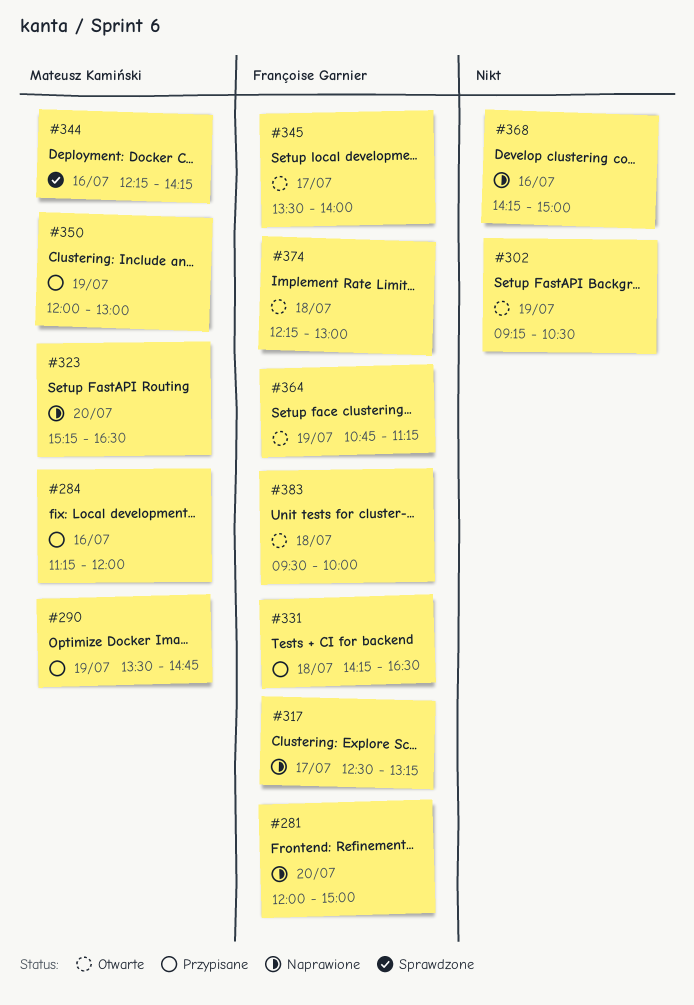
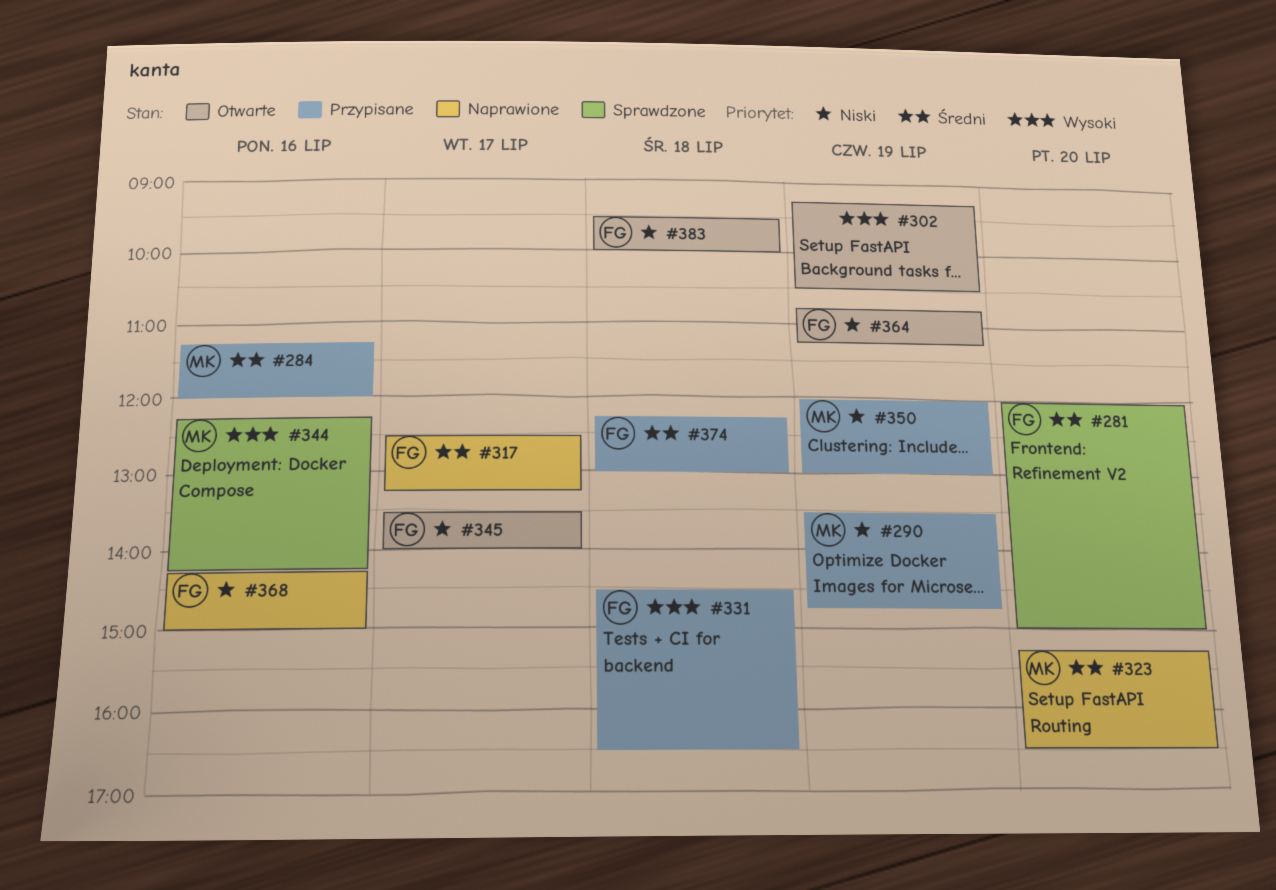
#281, status: Naprawione -> Sprawdzone
#331, begins: 14:15 -> 14:30
#368, owner: none -> Françoise Garnier
#374, status: Otwarte -> Przypisane

